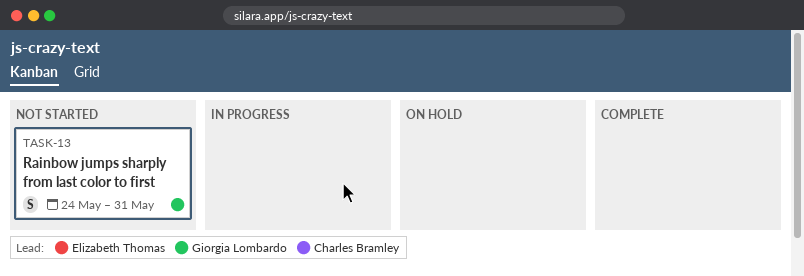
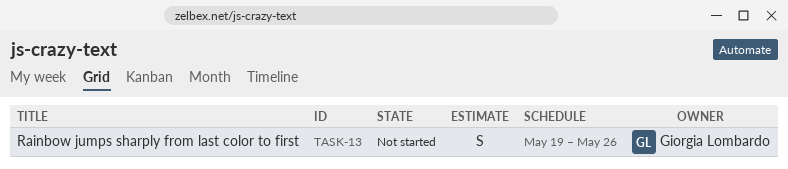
TASK-13, start: May 24 -> May 19
TASK-13, due: May 31 -> May 26

